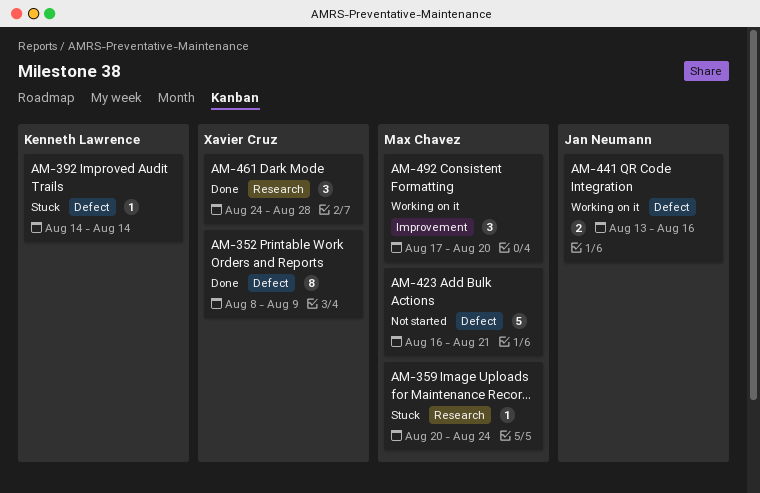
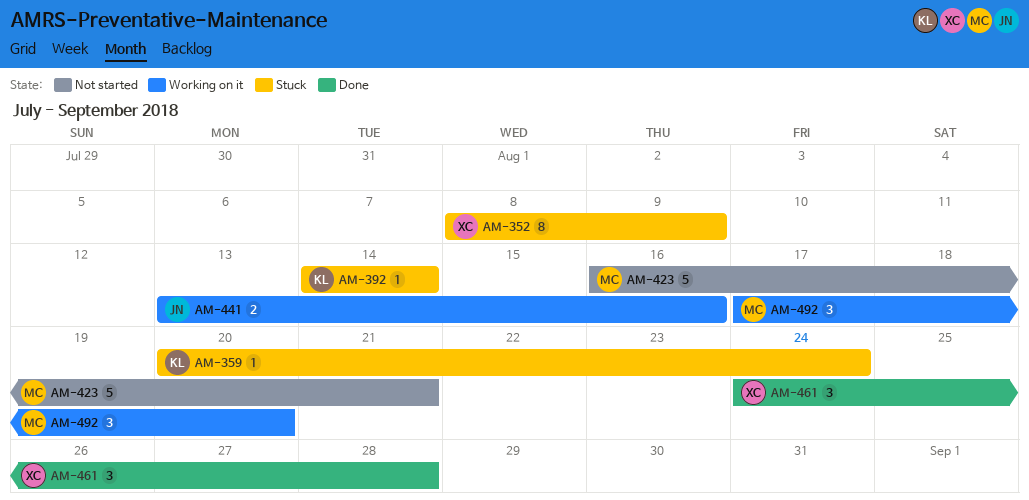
AM-352, status: Done -> Stuck
AM-359, owner: Max Chavez -> Kenneth Lawrence

